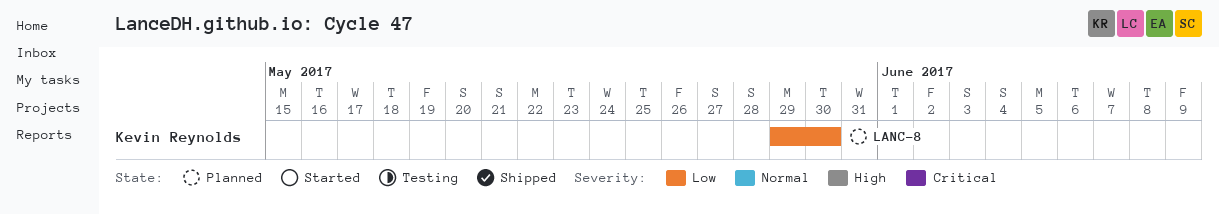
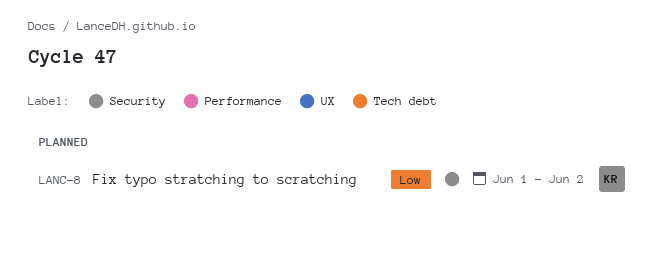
LANC-8, start: May 29 -> Jun 1
LANC-8, due: May 30 -> Jun 2

